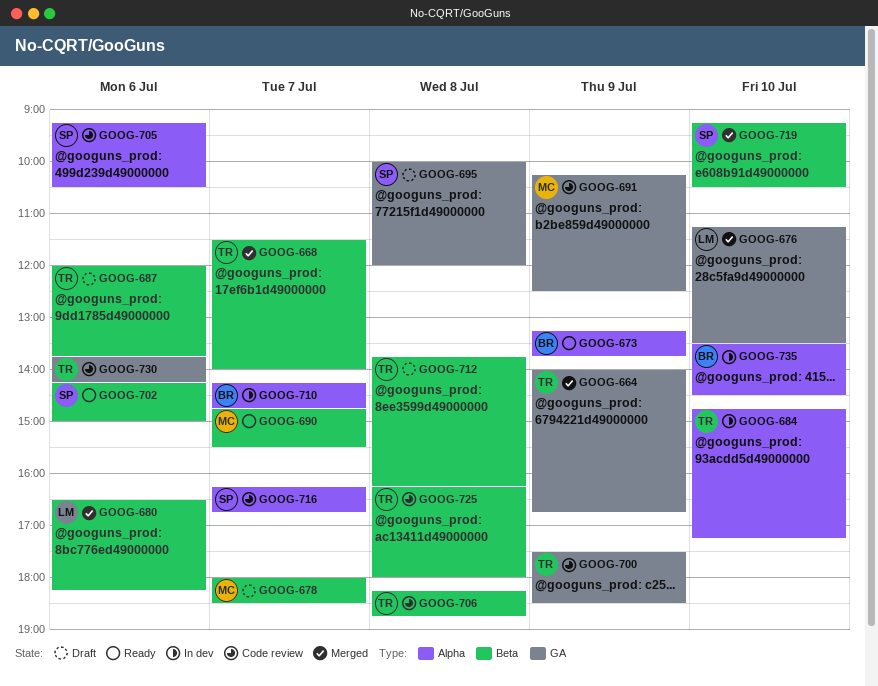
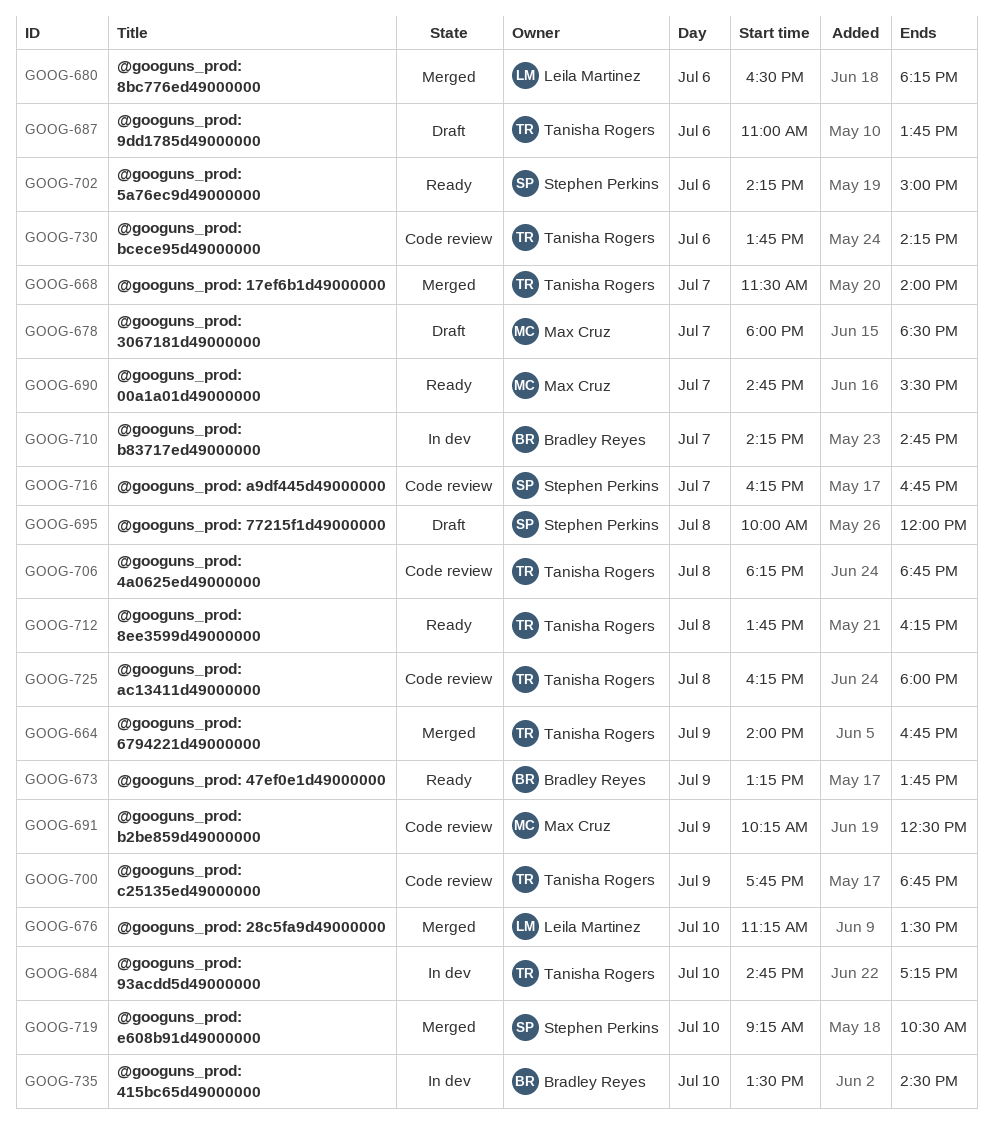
GOOG-687, begins: 12:00 -> 11:00
GOOG-700, begins: 17:30 -> 17:45
GOOG-700, ends: 18:30 -> 18:45
GOOG-705: present -> none
GOOG-712, status: Draft -> Ready

